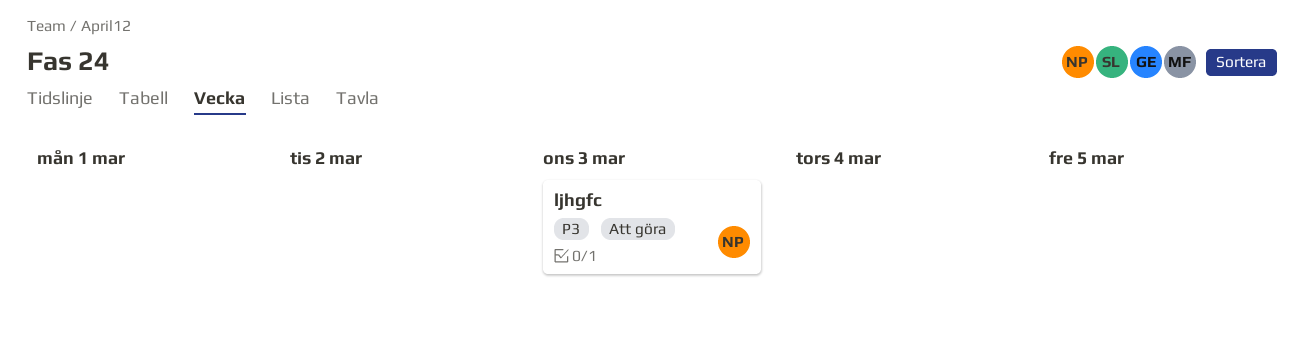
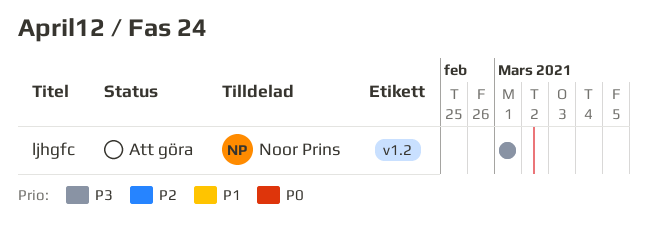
ljhgfc, due: Mar 3 -> Mar 1

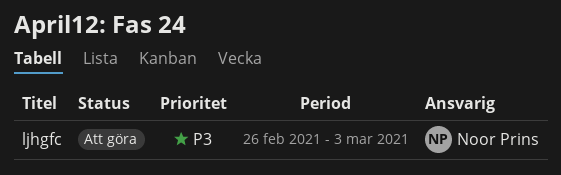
ljhgfc, start: Mar 1 -> Feb 26
ljhgfc, due: Mar 1 -> Mar 3

